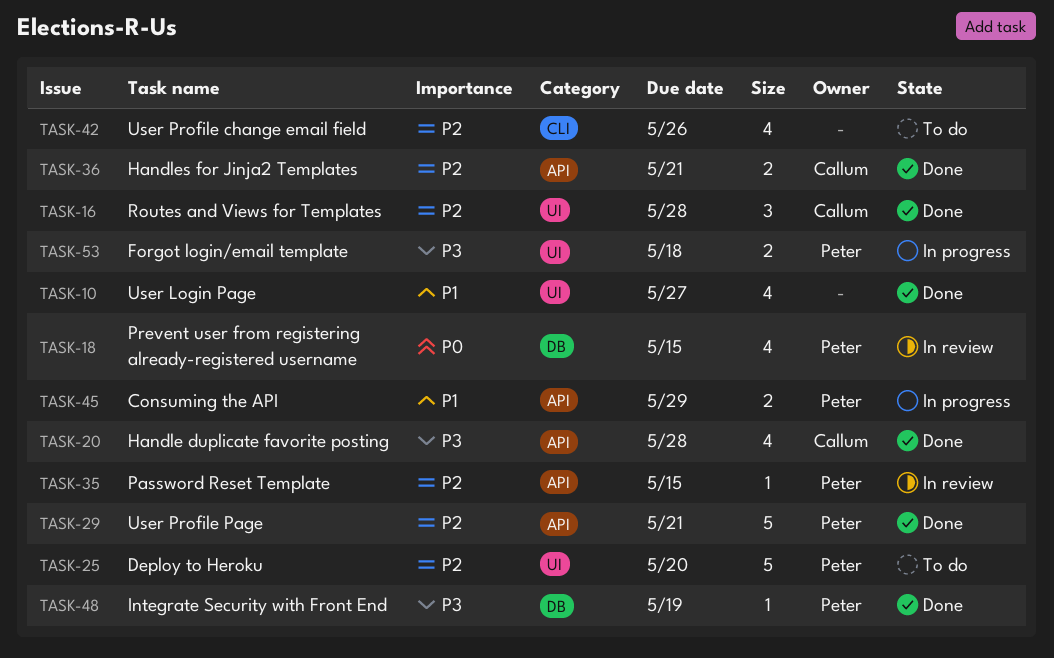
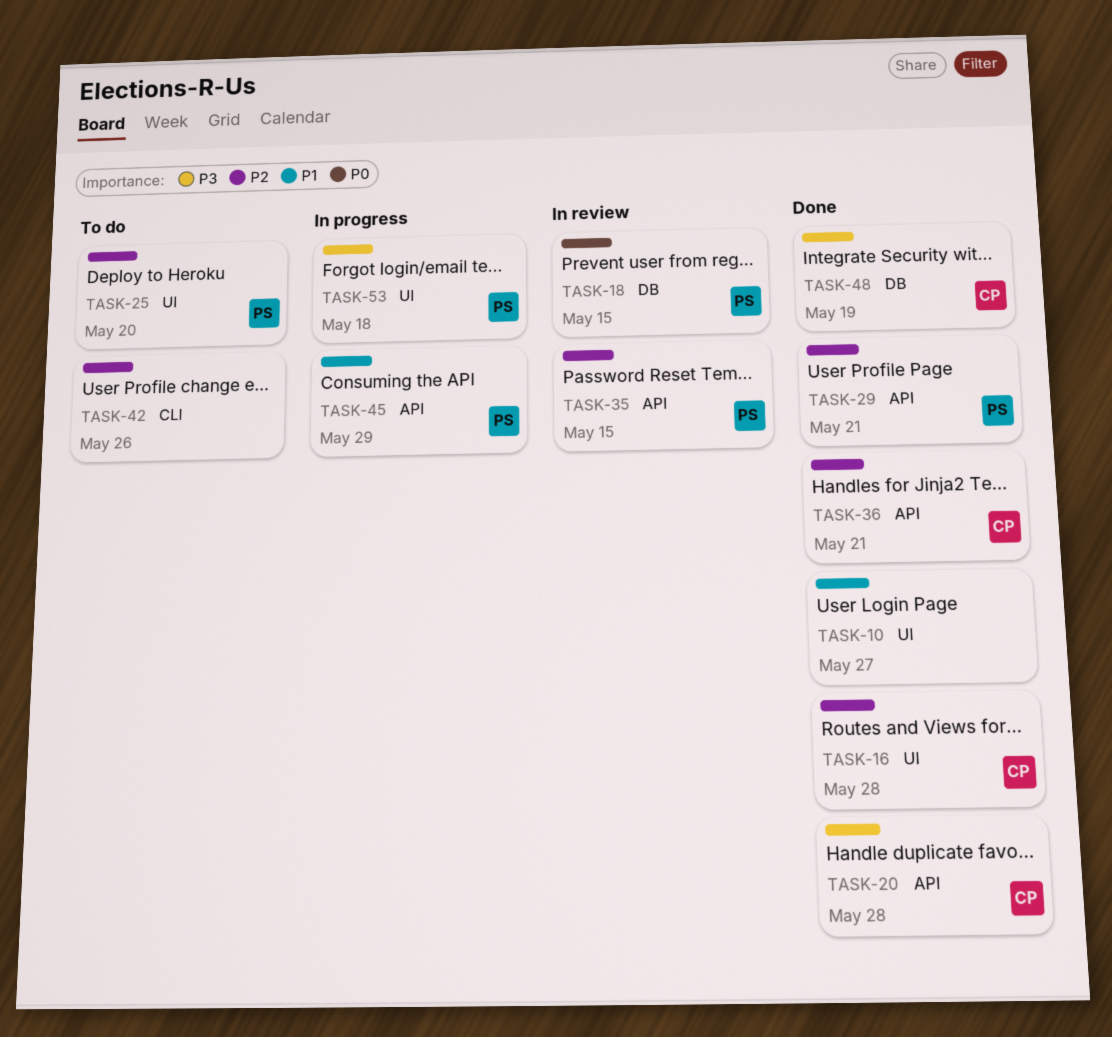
TASK-48, owner: Peter -> Callum

